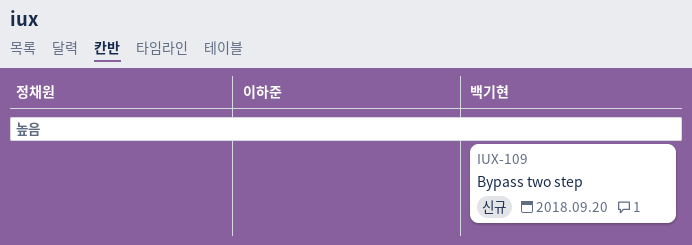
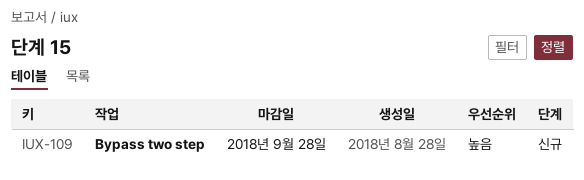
IUX-109, due: Sep 20 -> Sep 28

